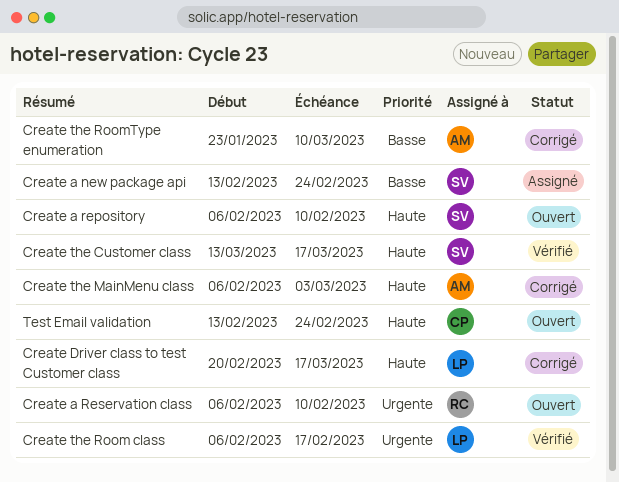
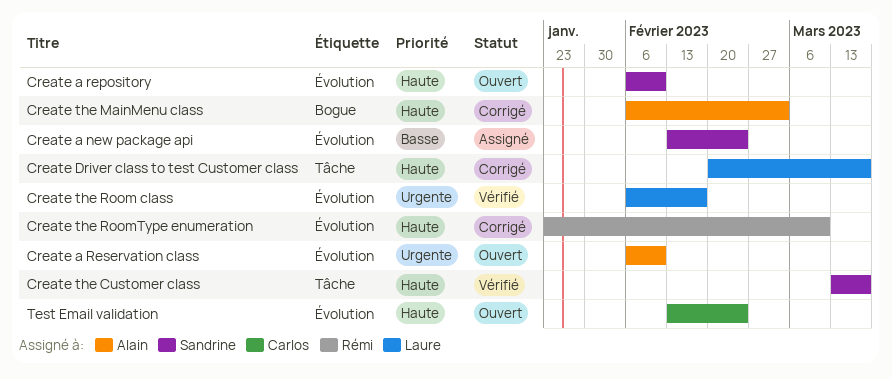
Create a Reservation class, owner: Rémi -> Alain
Create the RoomType enumeration, owner: Alain -> Rémi
Create the RoomType enumeration, priority: Basse -> Haute

